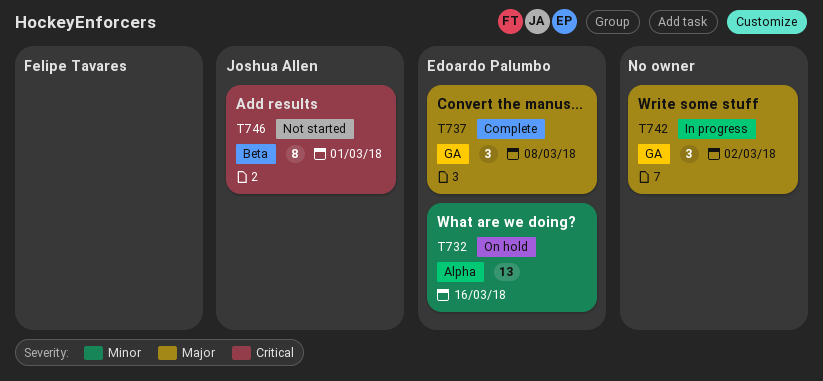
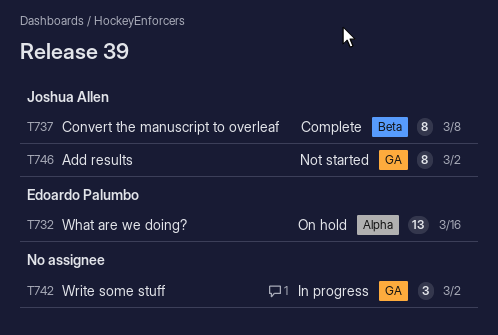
T737, owner: Edoardo Palumbo -> Joshua Allen
T737, label: GA -> Beta
T737, estimate: 3 -> 8
T746, label: Beta -> GA
T746, due: Mar 1 -> Mar 2

